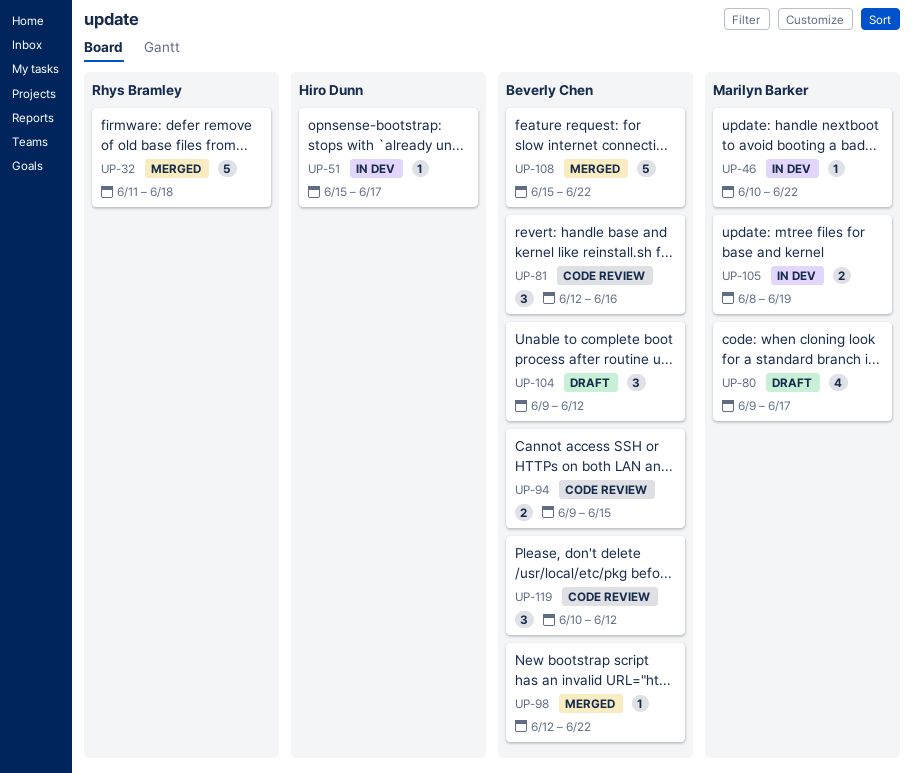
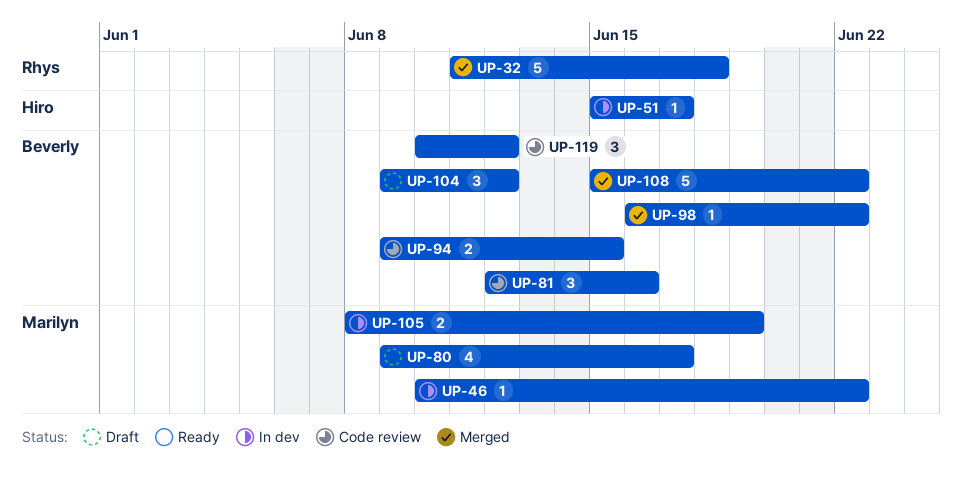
UP-98, start: Jun 12 -> Jun 16

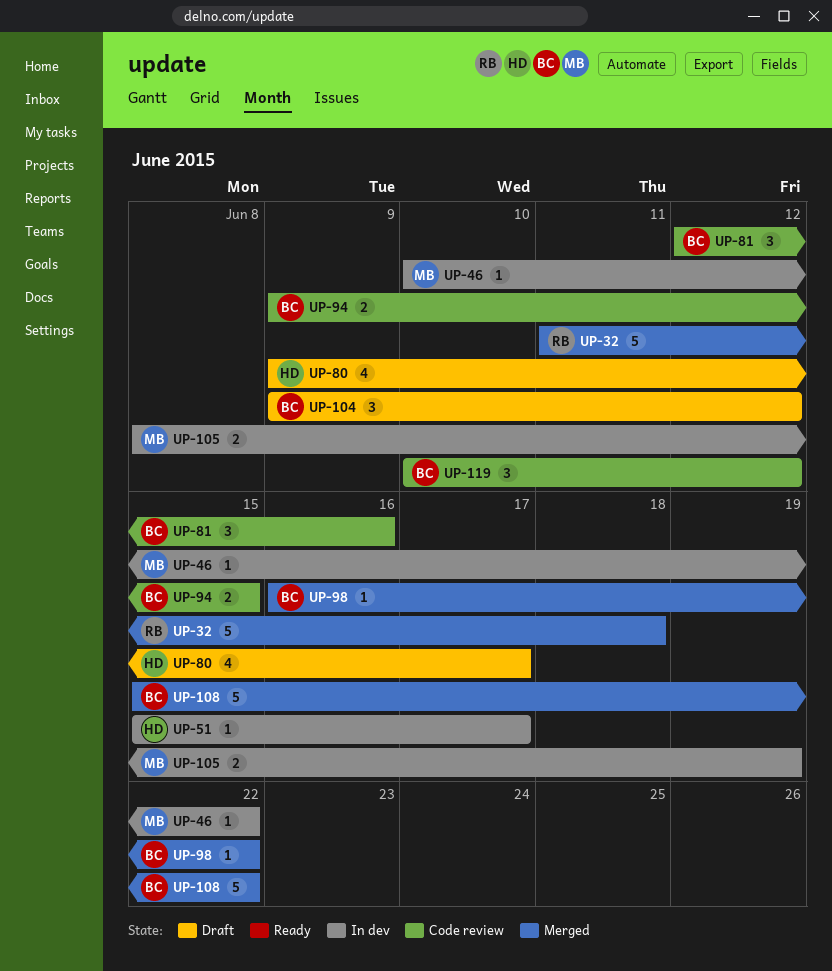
UP-80, owner: Marilyn -> Hiro

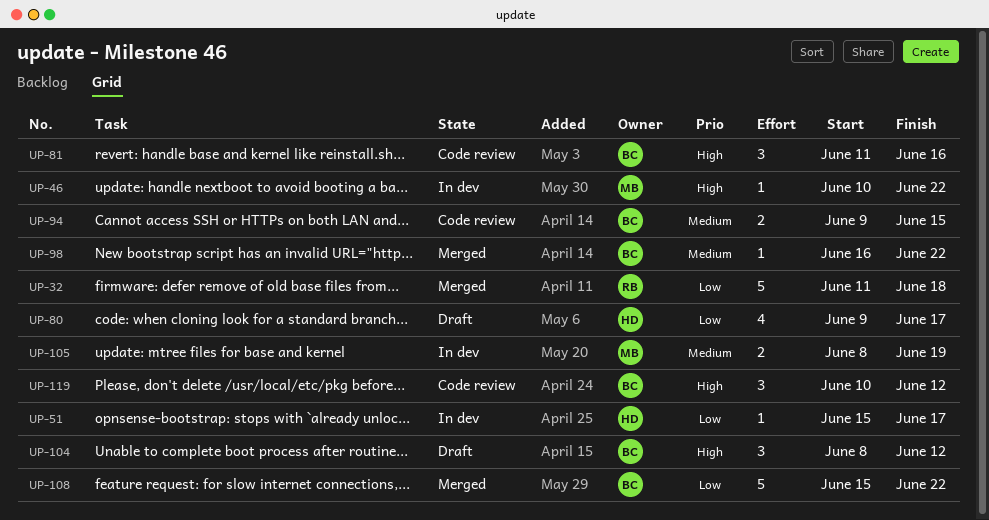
UP-81, start: Jun 12 -> Jun 11
UP-104, start: Jun 9 -> Jun 8

